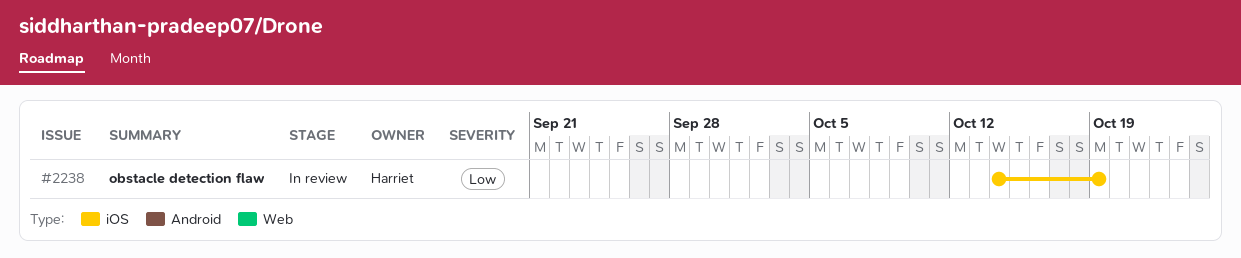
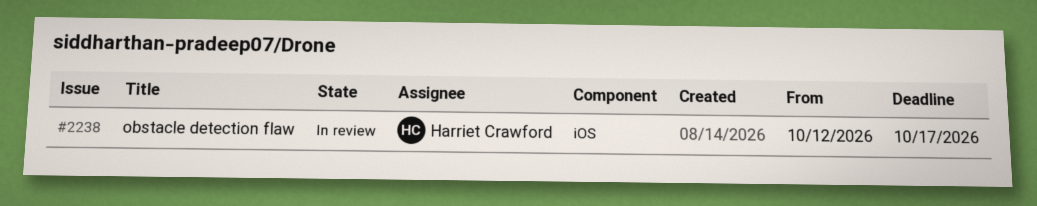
#2238, start: Oct 14 -> Oct 12
#2238, due: Oct 19 -> Oct 17

